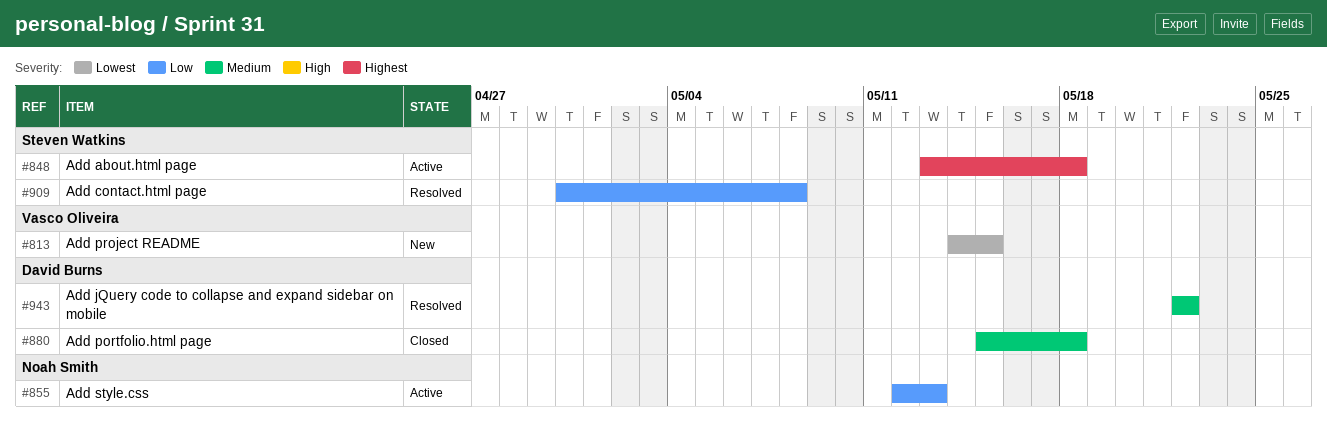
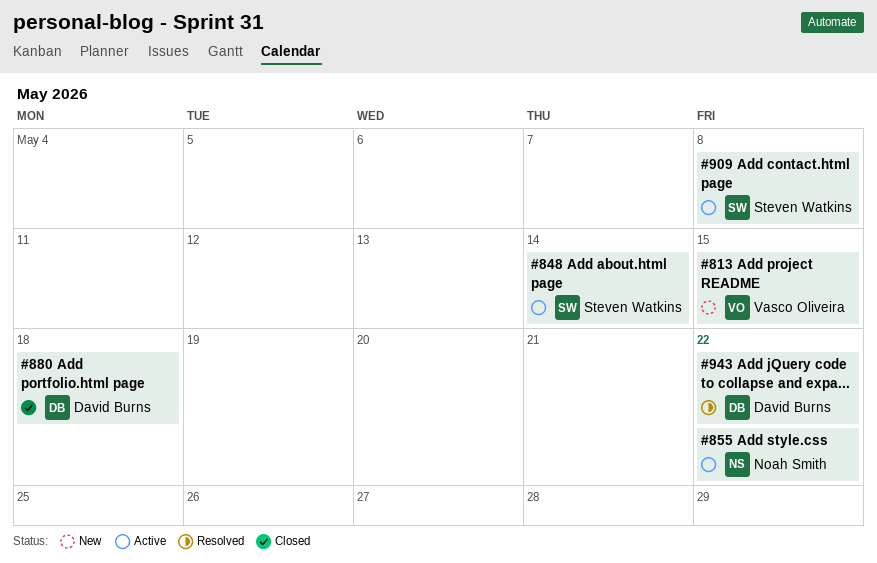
#848, due: May 18 -> May 14
#855, due: May 13 -> May 22
#909, status: Resolved -> Active

